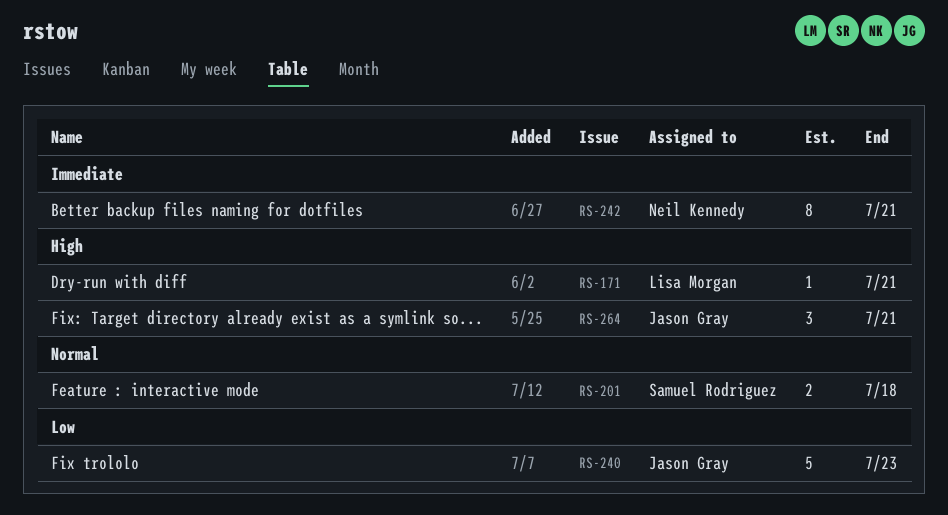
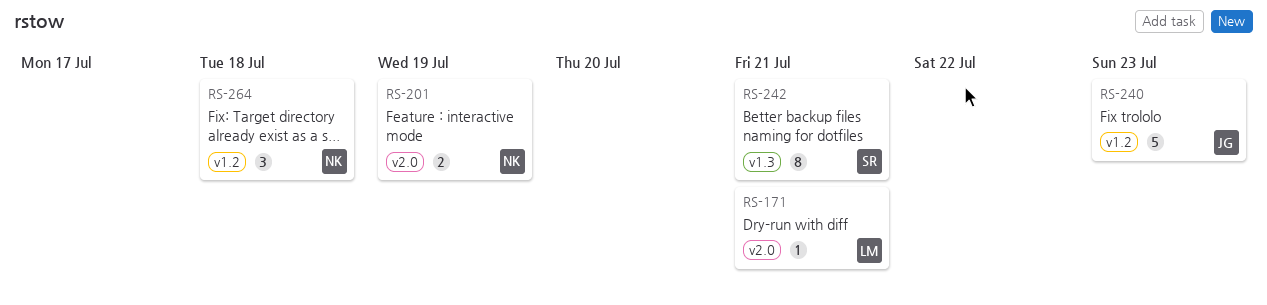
RS-201, owner: Samuel Rodriguez -> Neil Kennedy
RS-201, due: Jul 18 -> Jul 19
RS-242, owner: Neil Kennedy -> Samuel Rodriguez
RS-264, owner: Jason Gray -> Neil Kennedy
RS-264, due: Jul 21 -> Jul 18

